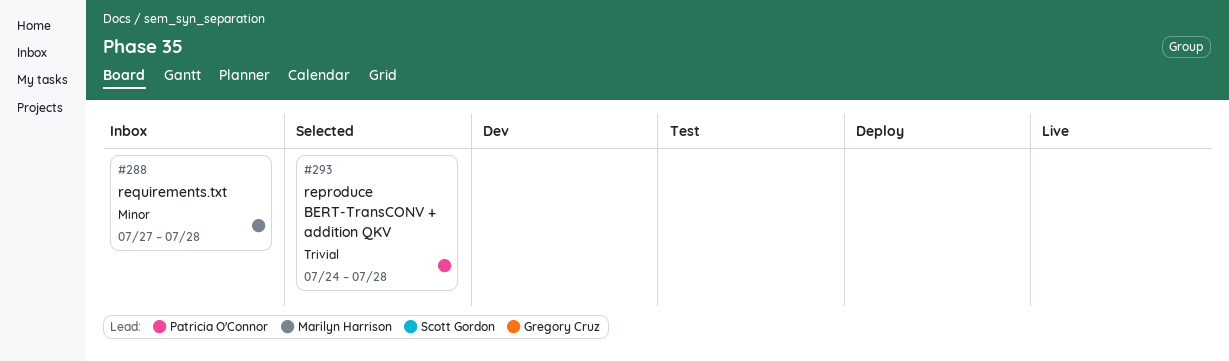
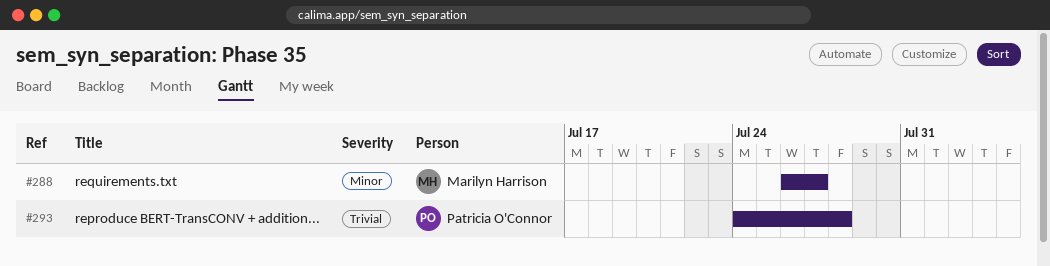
#288, start: Jul 27 -> Jul 26
#288, due: Jul 28 -> Jul 27

